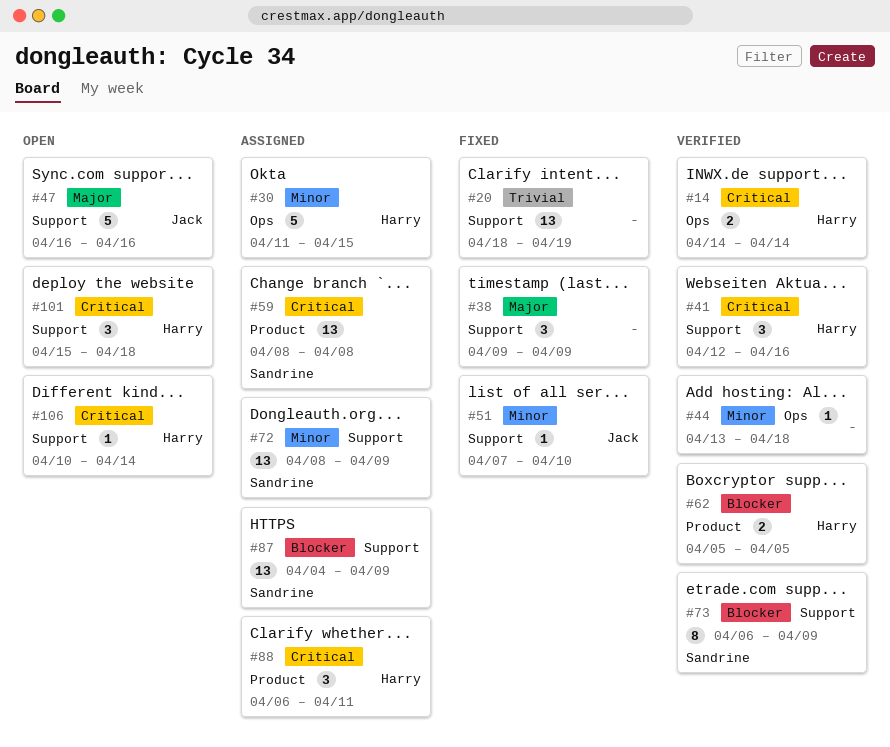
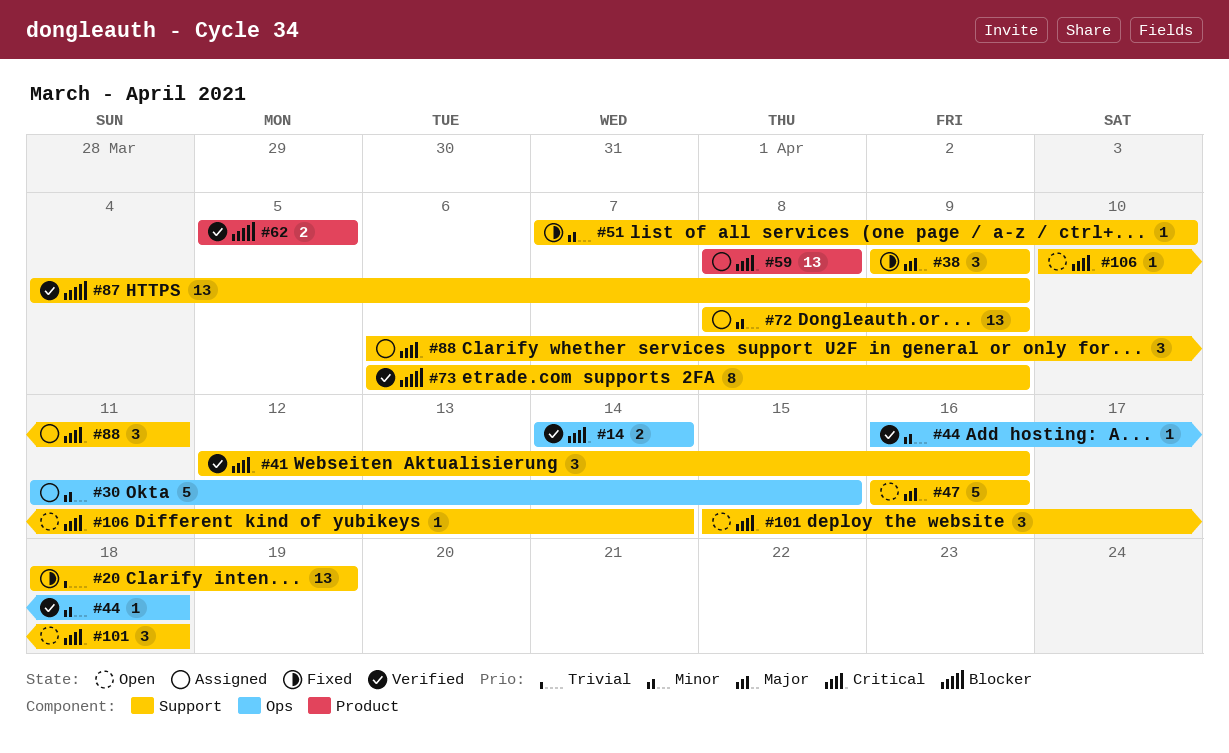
#44, start: Apr 13 -> Apr 16
#87, status: Assigned -> Verified
#88, label: Product -> Support

